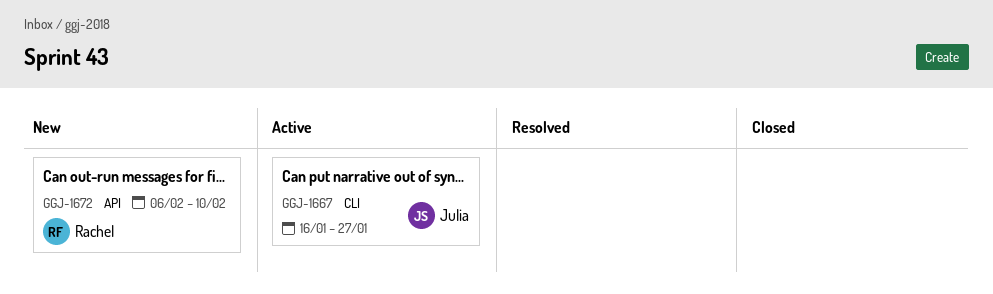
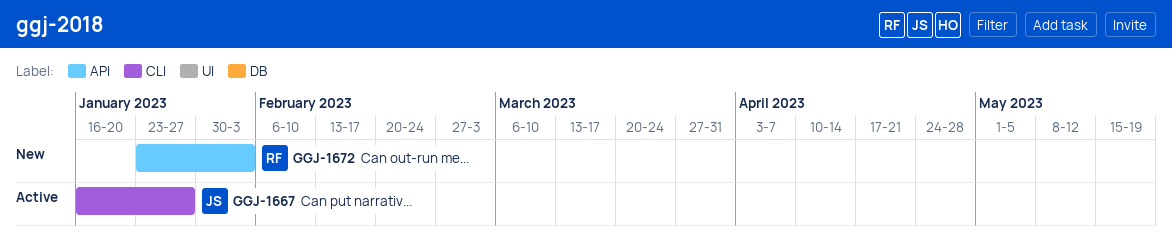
GGJ-1672, start: Feb 6 -> Jan 23
GGJ-1672, due: Feb 10 -> Feb 3

